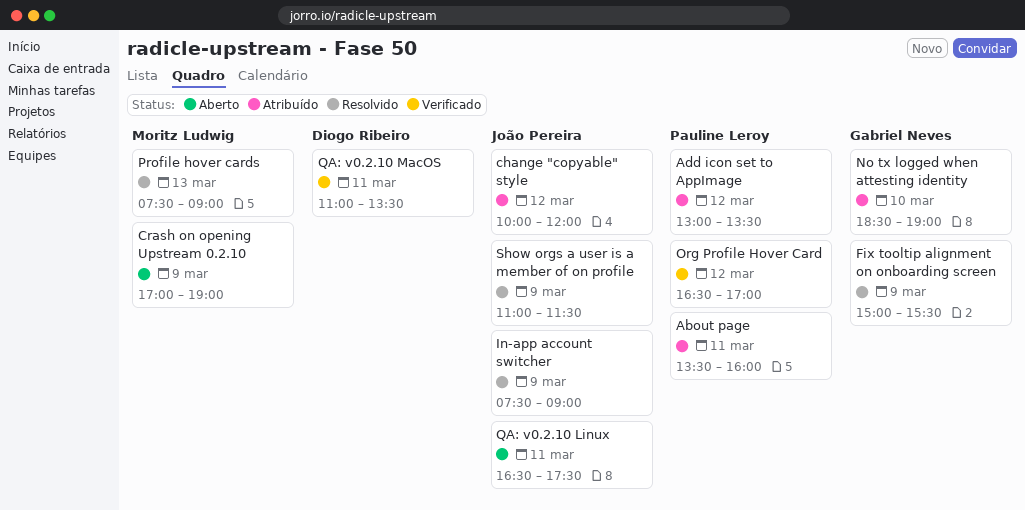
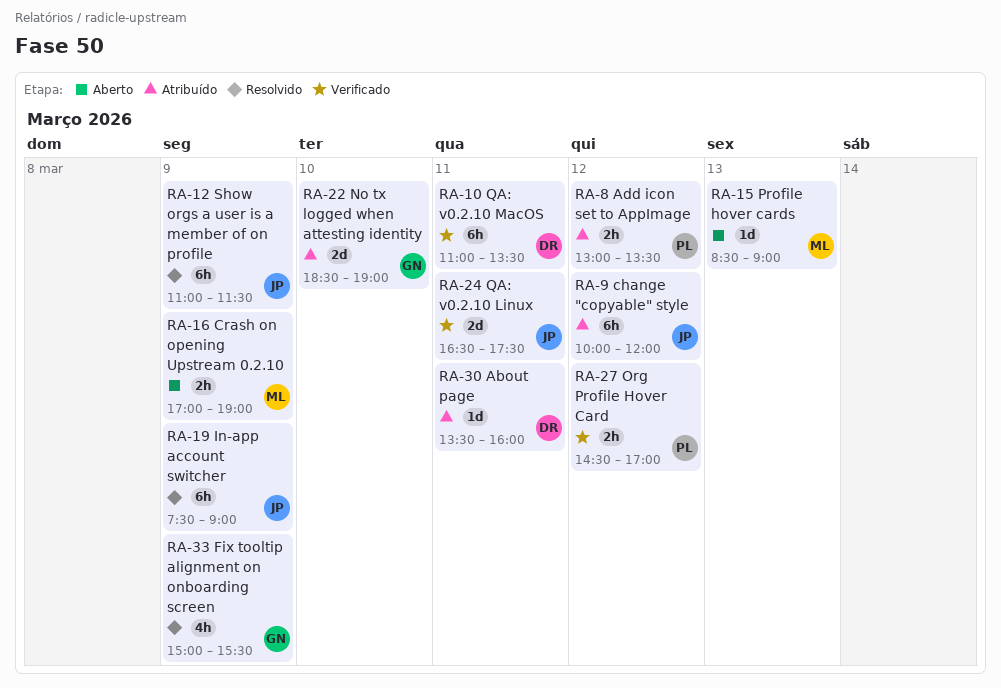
About page, owner: Pauline Leroy -> Diogo Ribeiro
Org Profile Hover Card, begins: 16:30 -> 14:30
Profile hover cards, status: Resolvido -> Aberto
Profile hover cards, begins: 07:30 -> 08:30
QA: v0.2.10 Linux, status: Aberto -> Verificado

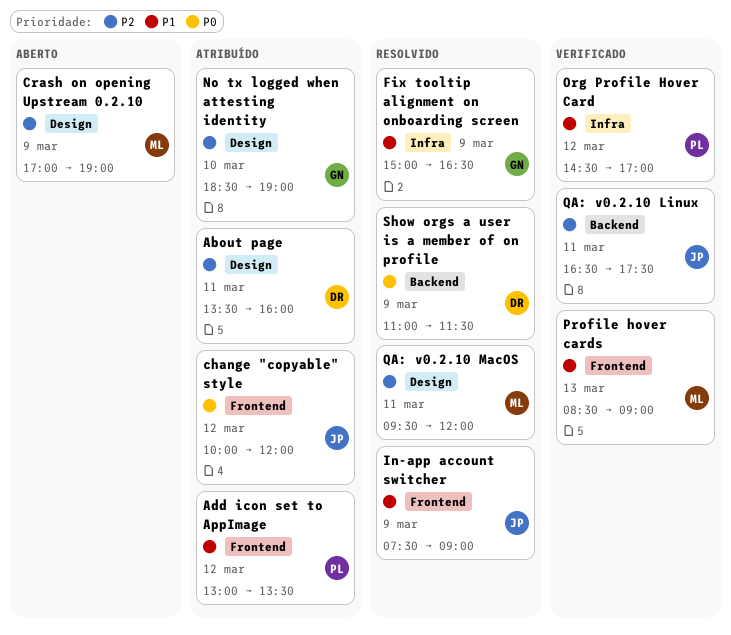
Fix tooltip alignment on onboarding screen, ends: 15:30 -> 16:30
Profile hover cards, status: Aberto -> Verificado
QA: v0.2.10 MacOS, status: Verificado -> Resolvido
QA: v0.2.10 MacOS, owner: DR -> ML
QA: v0.2.10 MacOS, begins: 11:00 -> 09:30
QA: v0.2.10 MacOS, ends: 13:30 -> 12:00
Show orgs a user is a member of on profile, owner: JP -> DR

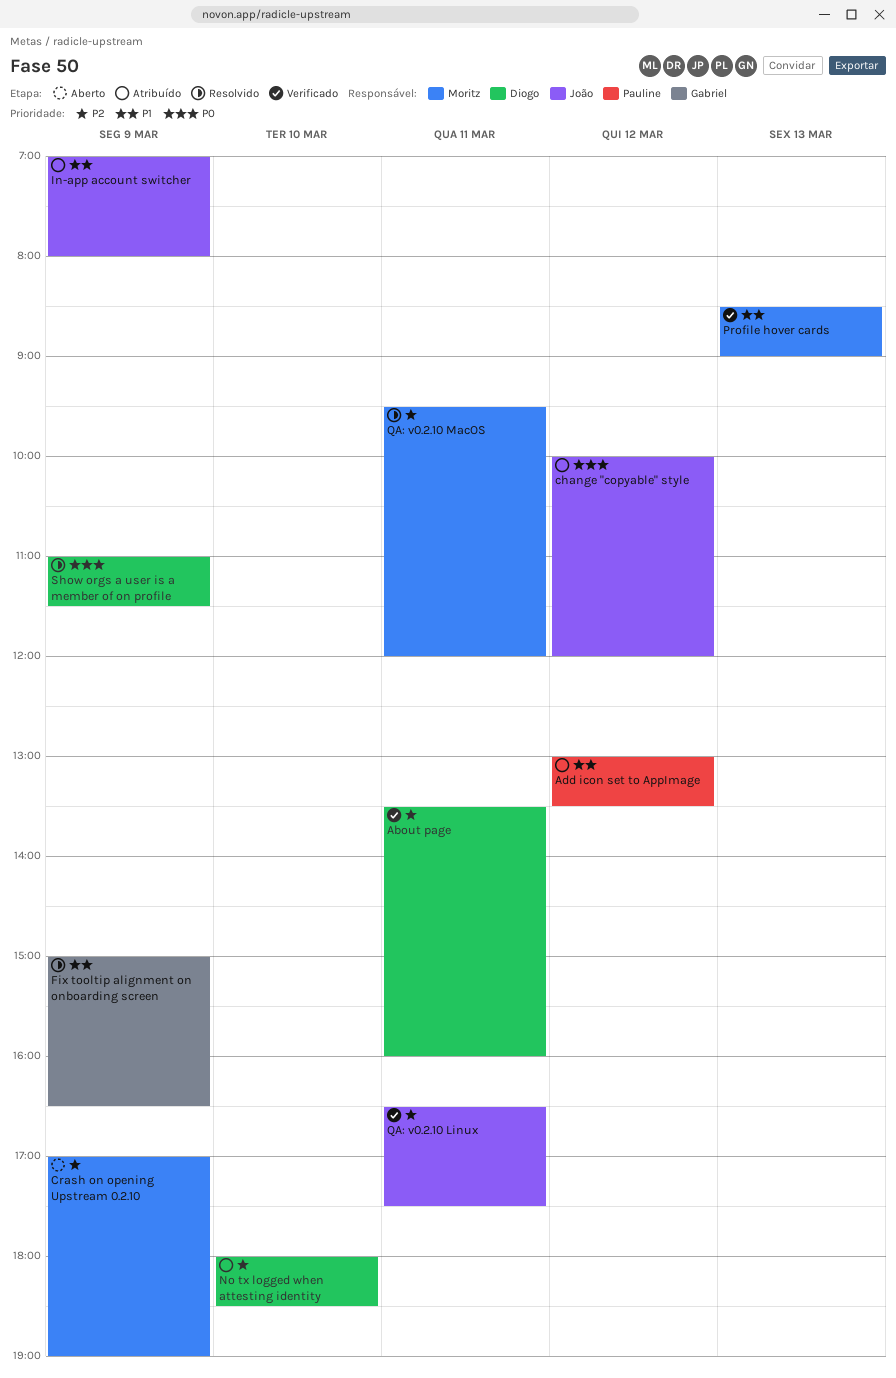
About page, status: Atribuído -> Verificado
In-app account switcher, status: Resolvido -> Atribuído
In-app account switcher, begins: 07:30 -> 07:00
In-app account switcher, ends: 09:00 -> 08:00
No tx logged when attesting identity, owner: Gabriel -> Diogo
No tx logged when attesting identity, begins: 18:30 -> 18:00
No tx logged when attesting identity, ends: 19:00 -> 18:30
Org Profile Hover Card: present -> none

